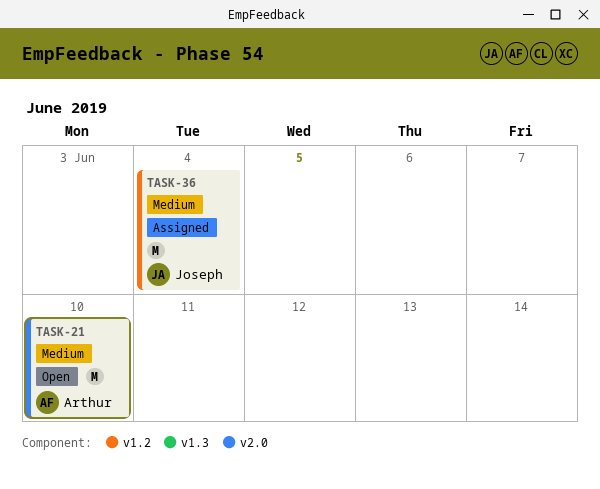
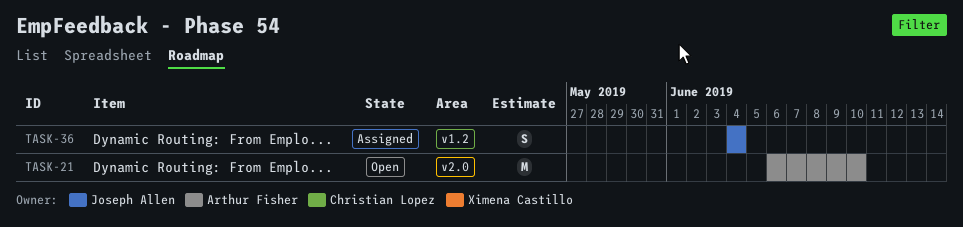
TASK-36, estimate: M -> S

